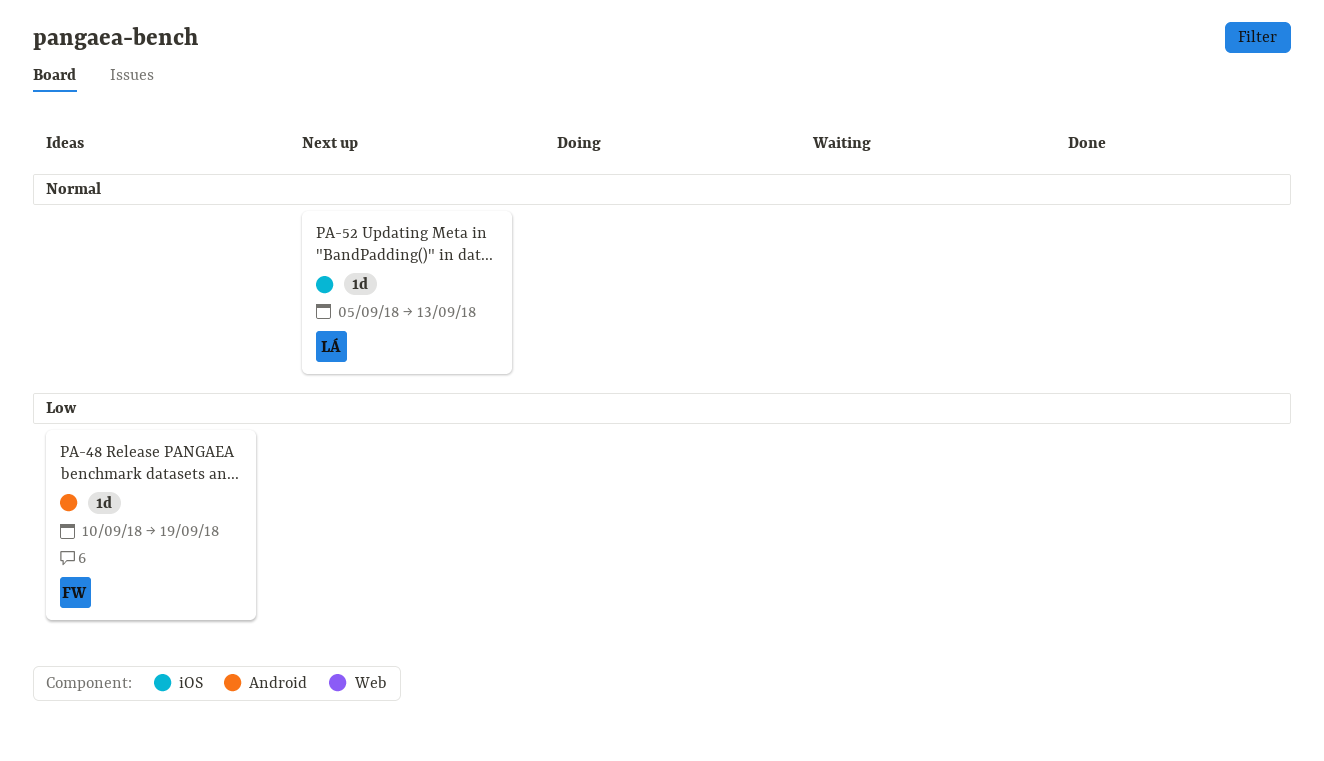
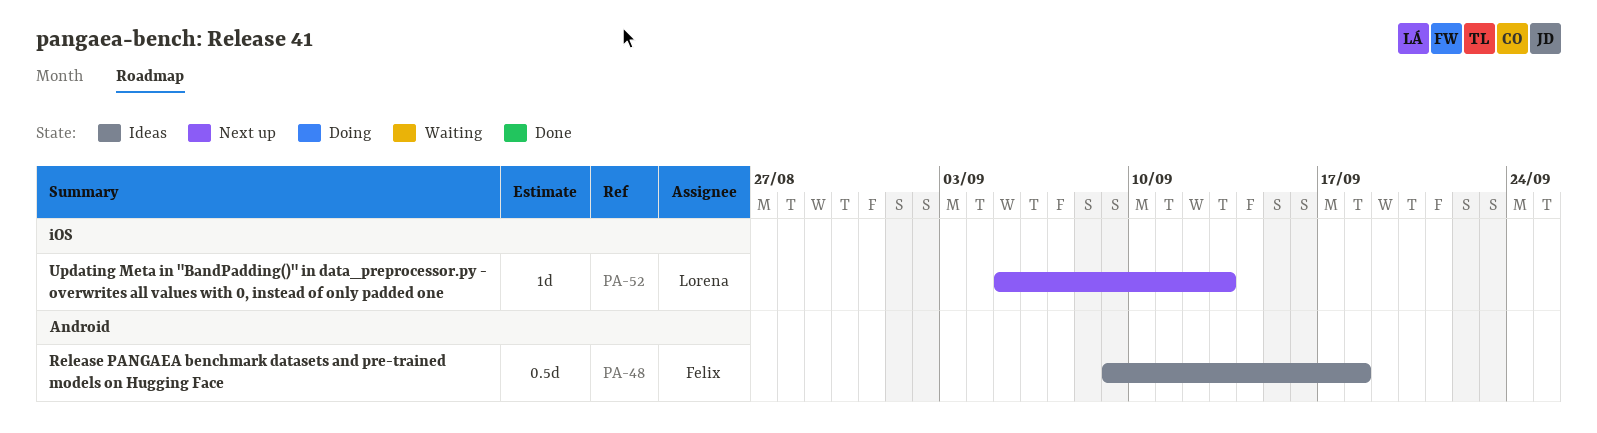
PA-48, estimate: 1d -> 0.5d
PA-48, start: Sep 10 -> Sep 9
PA-48, due: Sep 19 -> Sep 18

